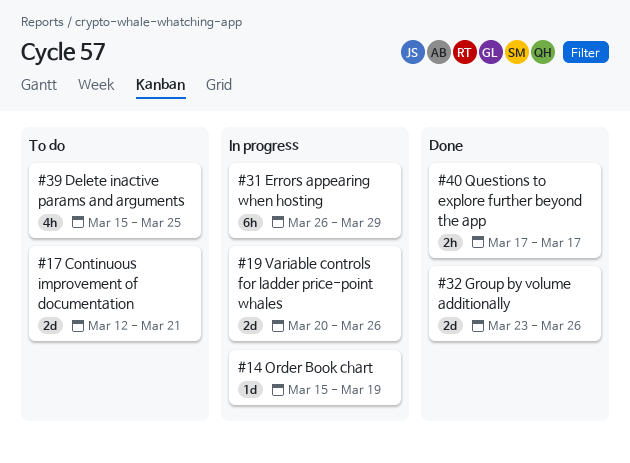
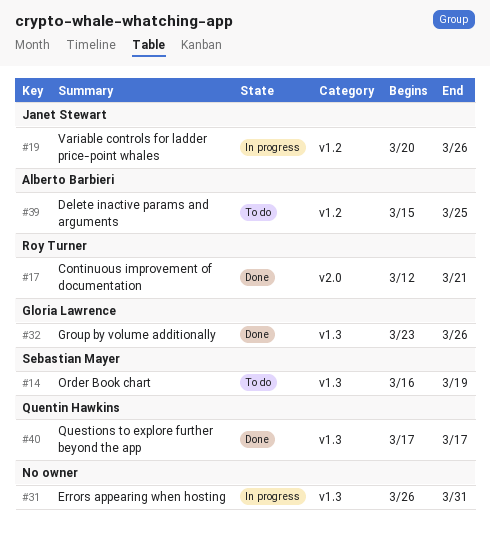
#14, status: In progress -> To do
#14, start: Mar 15 -> Mar 16
#17, status: To do -> Done
#31, due: Mar 29 -> Mar 31

